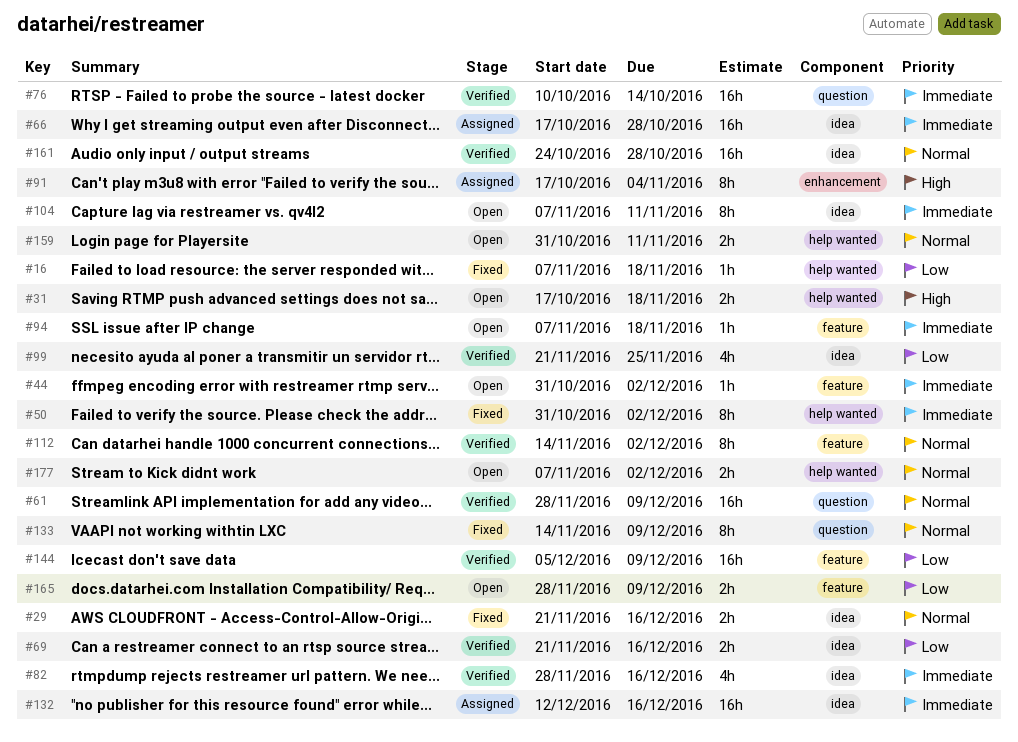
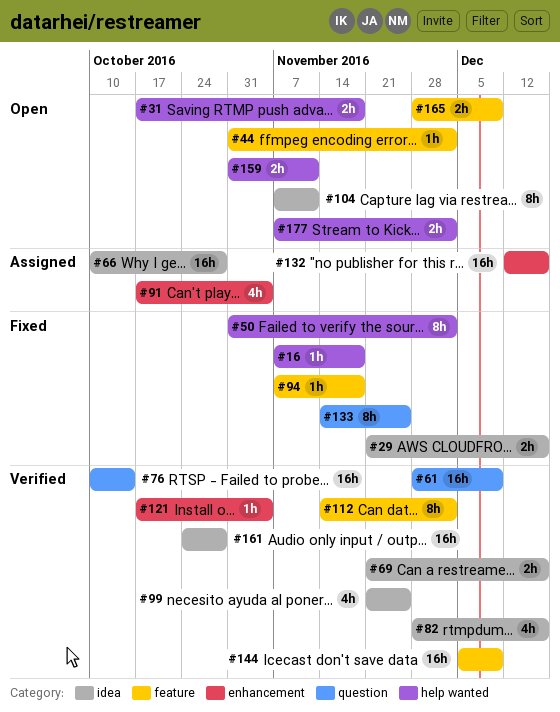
#66, start: Oct 17 -> Oct 10
#91, estimate: 8h -> 4h
#94, status: Open -> Fixed
#121: none -> present
#132, label: idea -> enhancement
#133, due: Dec 9 -> Nov 25

